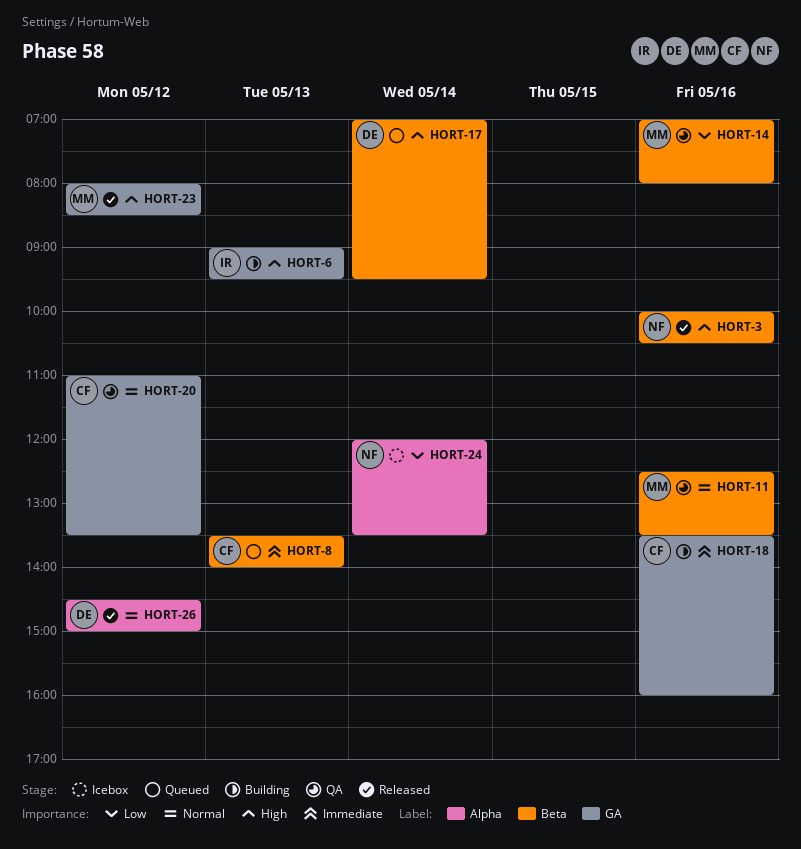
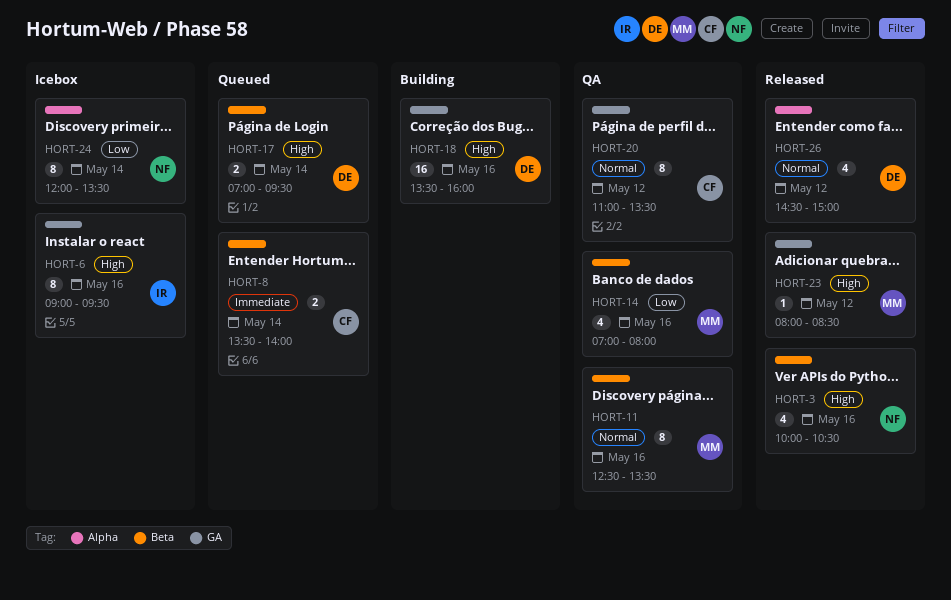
HORT-6, status: Building -> Icebox
HORT-6, day: May 13 -> May 16
HORT-8, day: May 13 -> May 14
HORT-18, owner: CF -> DE
HORT-18, priority: Immediate -> High

